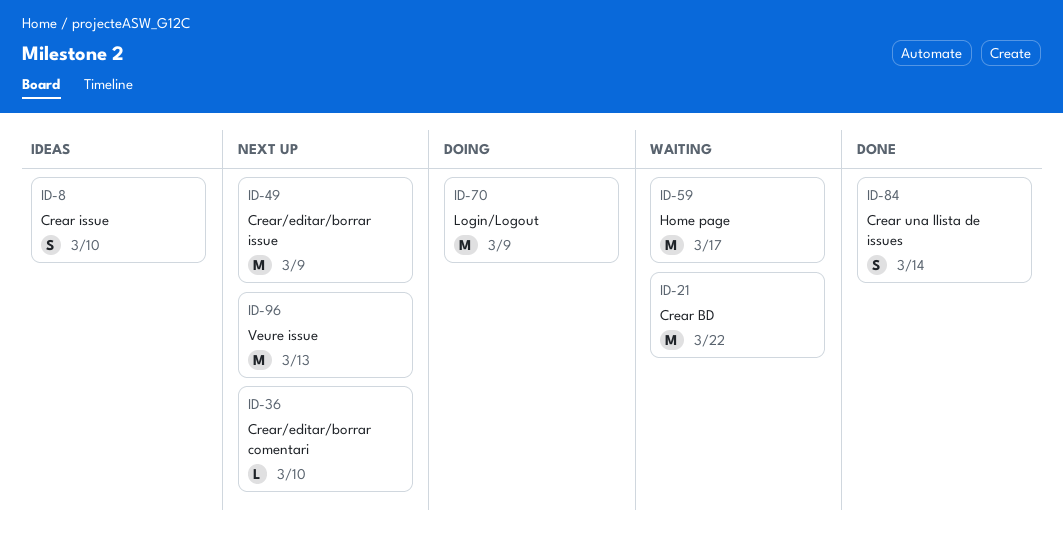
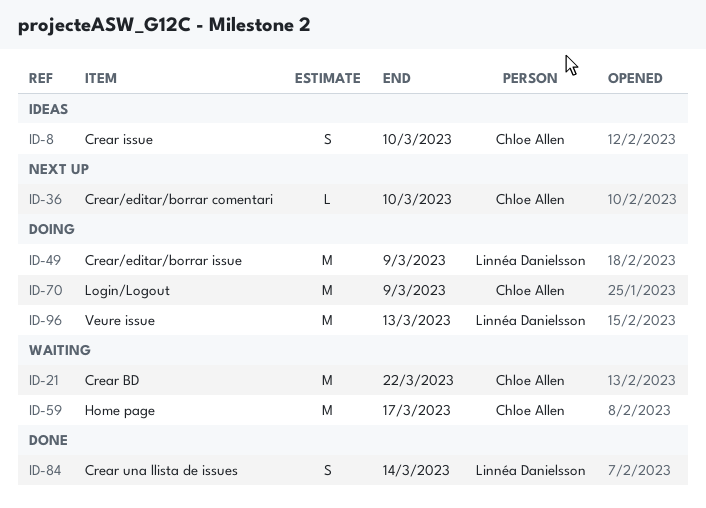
ID-49, status: Next up -> Doing
ID-96, status: Next up -> Doing

